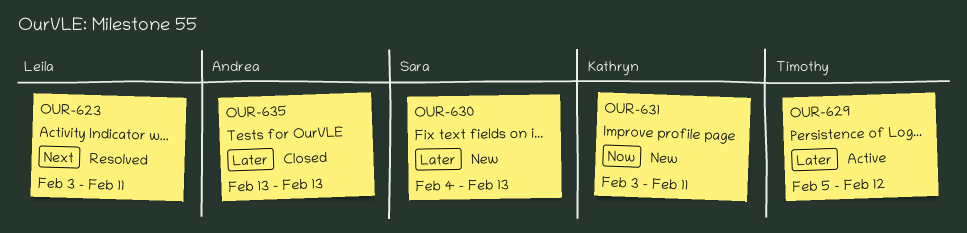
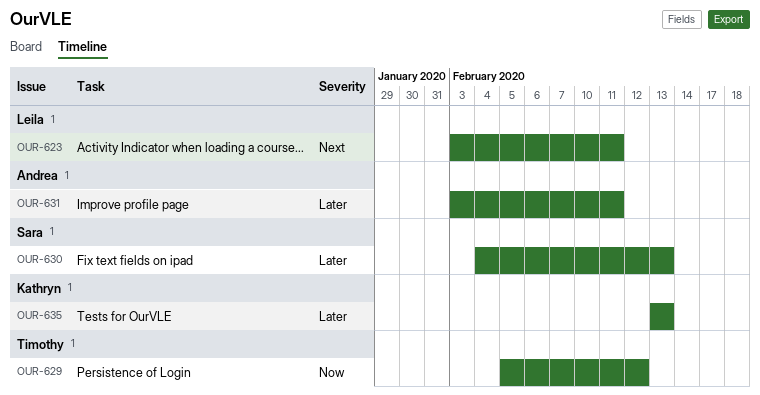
OUR-629, priority: Later -> Now
OUR-631, owner: Kathryn -> Andrea
OUR-631, priority: Now -> Later
OUR-635, owner: Andrea -> Kathryn

